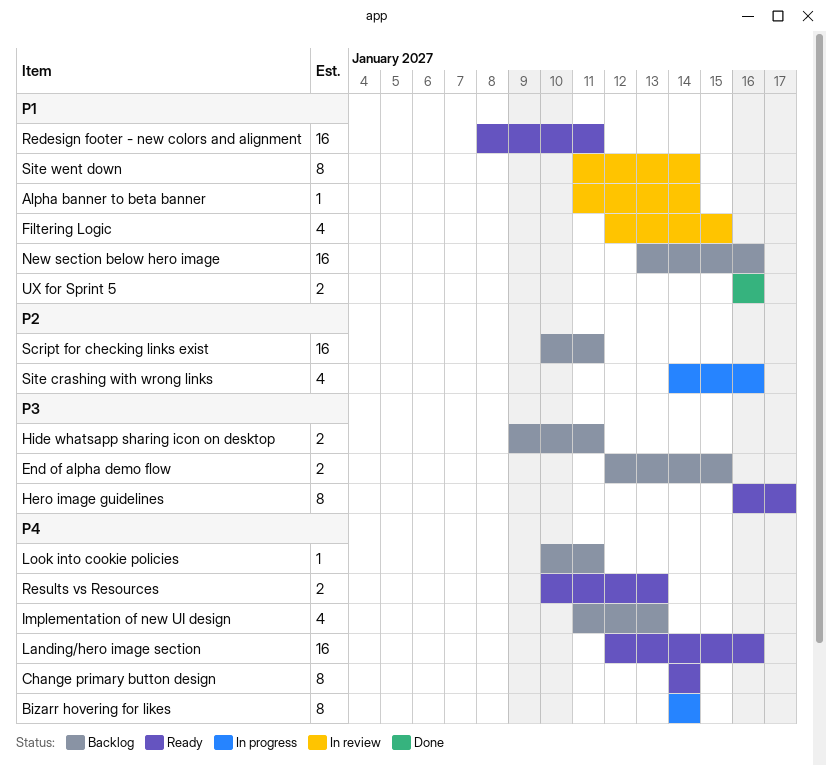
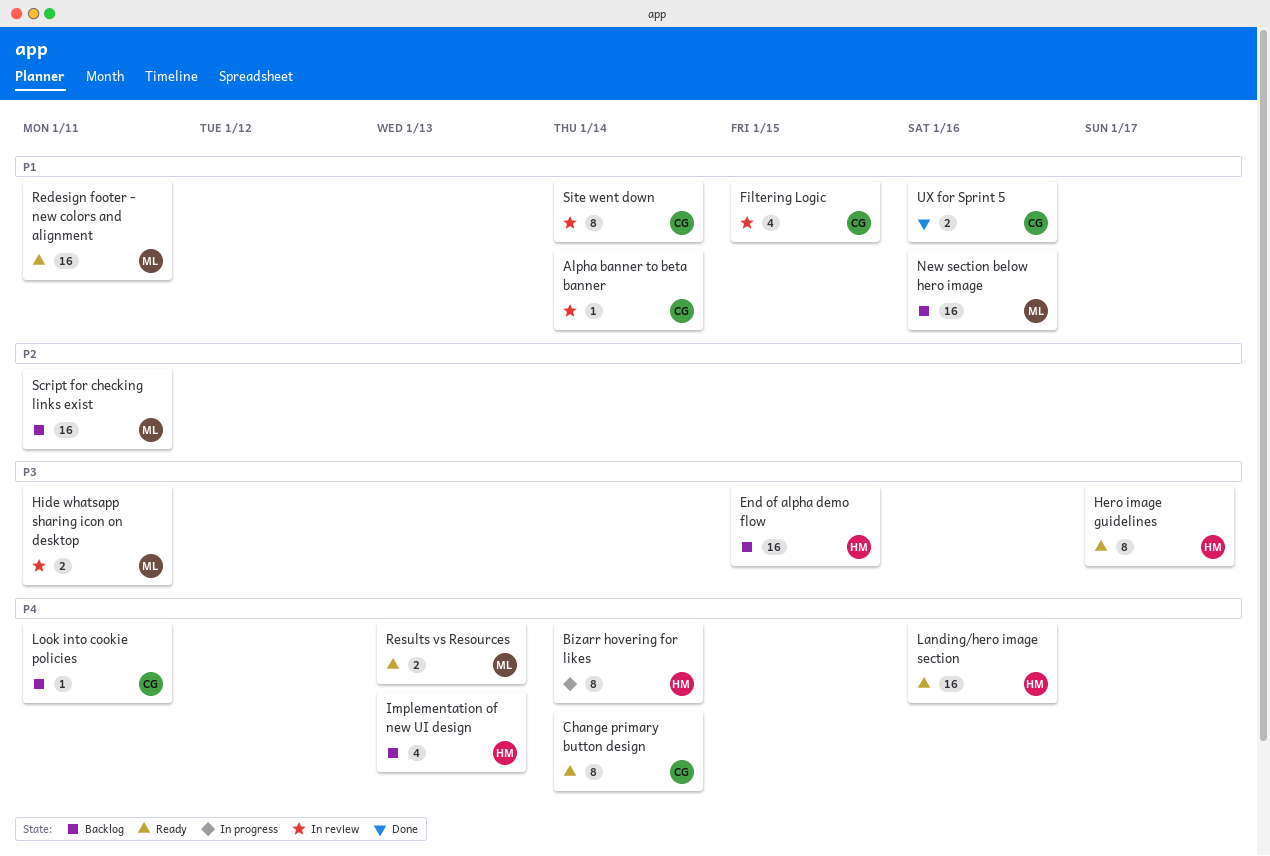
End of alpha demo flow, estimate: 2 -> 16
Hide whatsapp sharing icon on desktop, status: Backlog -> In review
Site crashing with wrong links: present -> none

